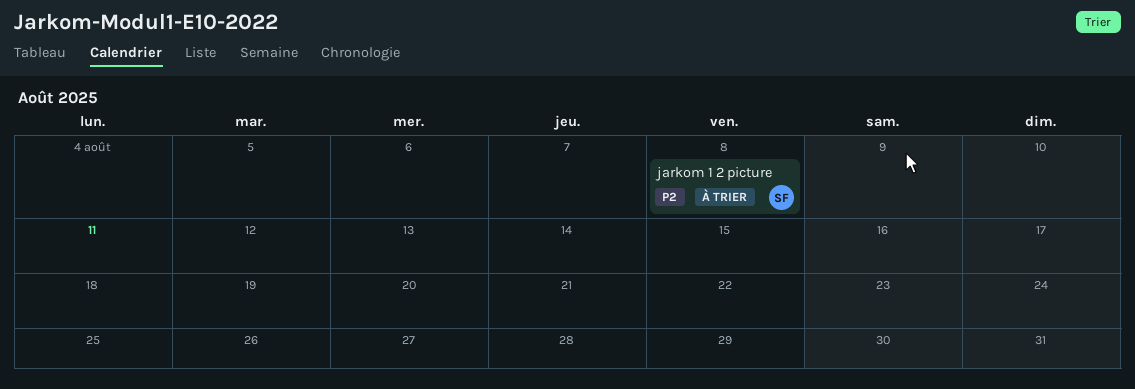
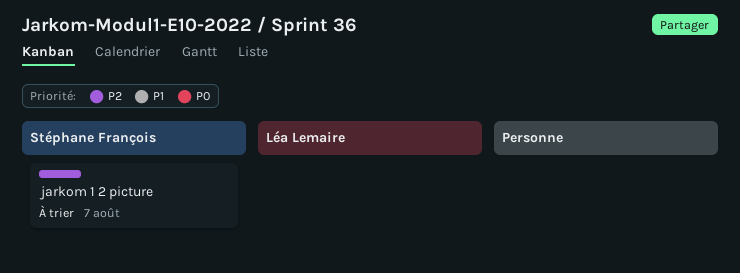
jarkom 1 2 picture, due: Aug 8 -> Aug 7

